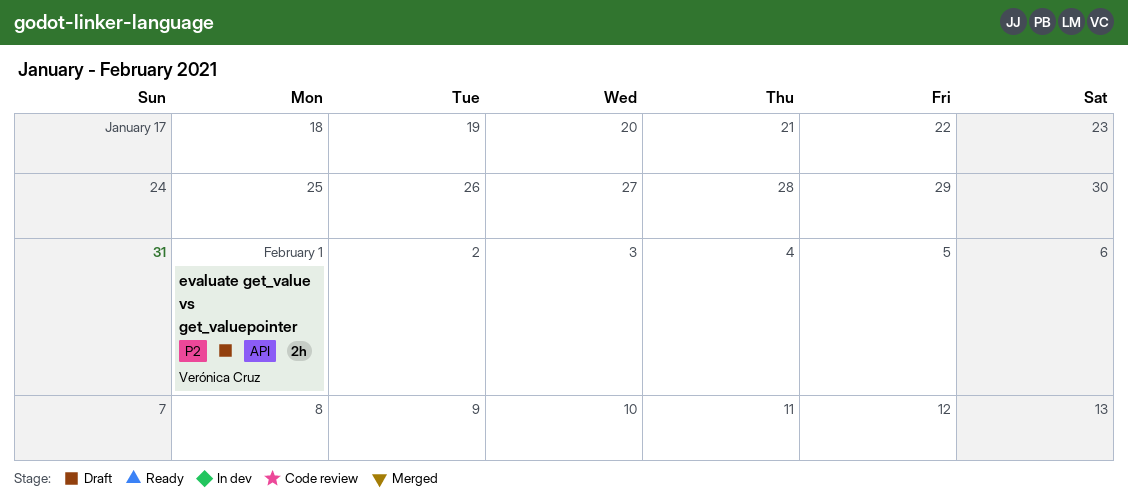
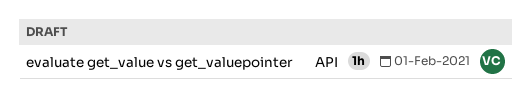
evaluate get_value vs get_valuepointer, estimate: 2h -> 1h

